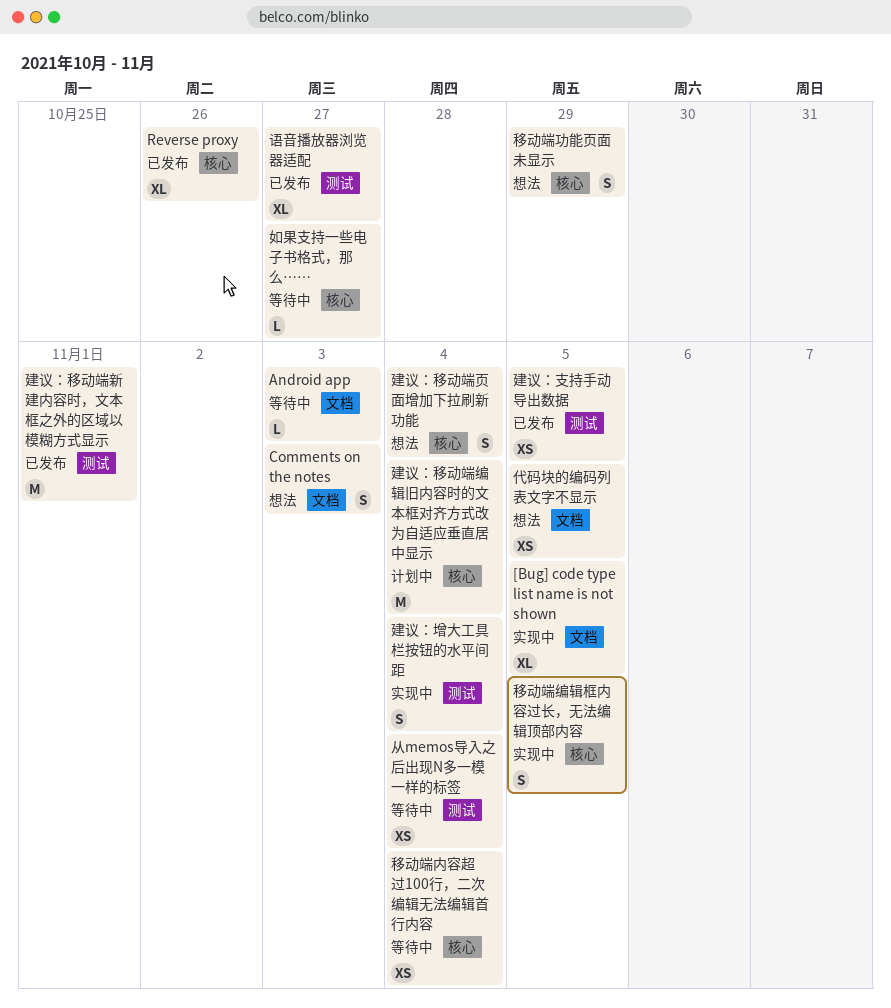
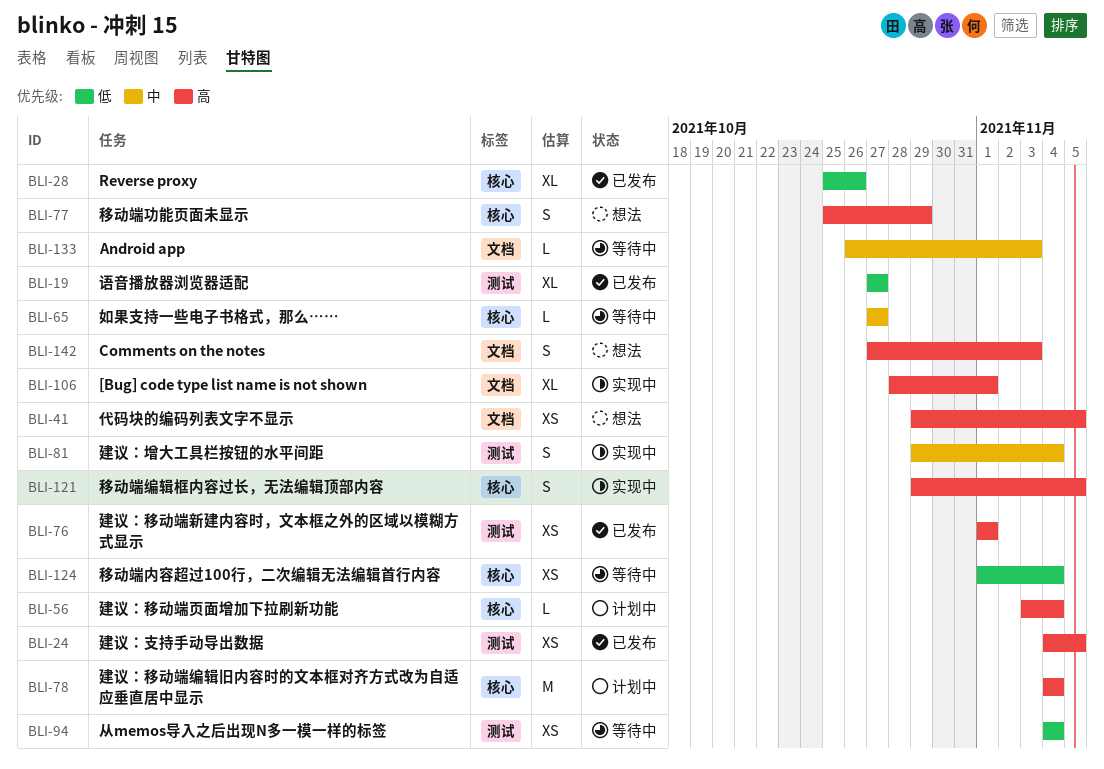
[Bug] code type list name is not shown, due: Nov 5 -> Nov 1
建议：移动端新建内容时，文本框之外的区域以模糊方式显示, estimate: M -> XS
建议：移动端页面增加下拉刷新功能, status: 想法 -> 计划中
建议：移动端页面增加下拉刷新功能, estimate: S -> L

